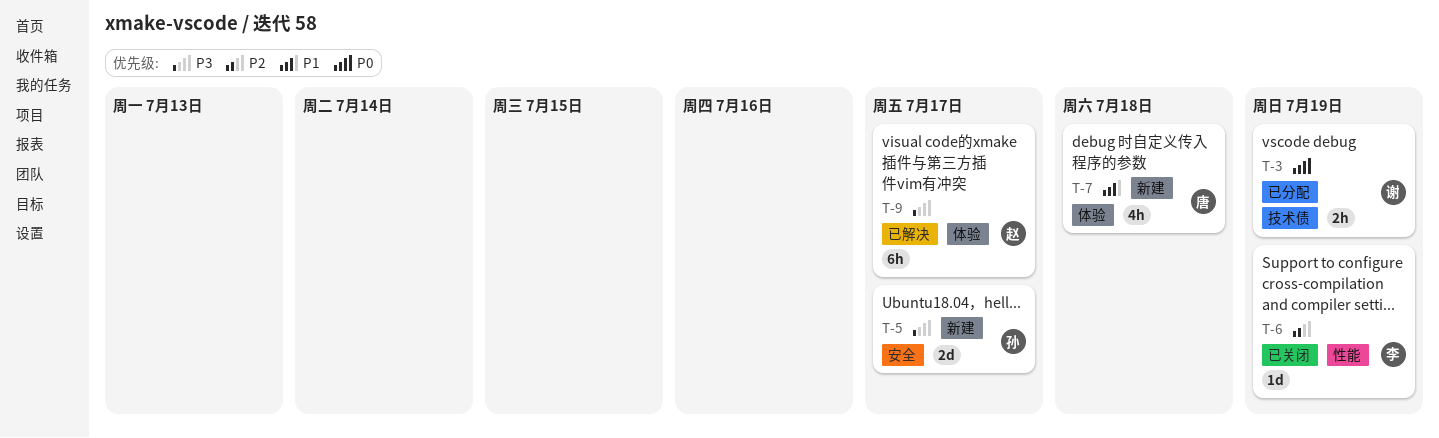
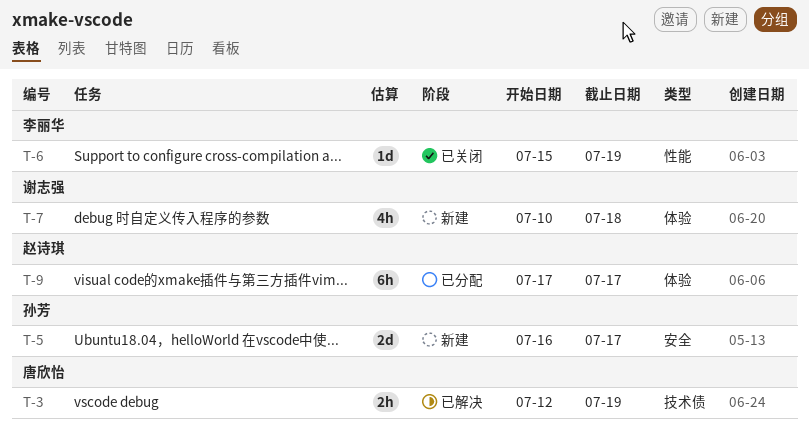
T-3, status: 已分配 -> 已解决
T-3, owner: 谢志强 -> 唐欣怡
T-7, owner: 唐欣怡 -> 谢志强
T-9, status: 已解决 -> 已分配

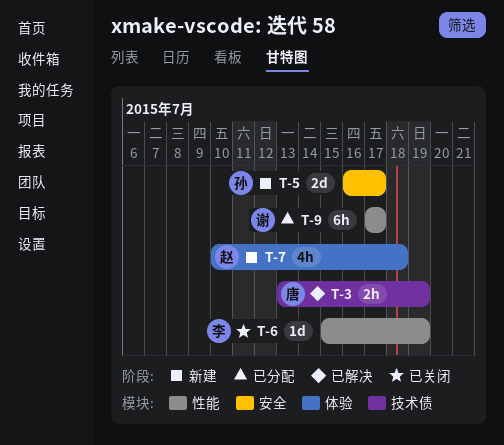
T-3, start: Jul 12 -> Jul 13
T-7, owner: 谢志强 -> 赵诗琪
T-9, owner: 赵诗琪 -> 谢志强
T-9, label: 体验 -> 性能

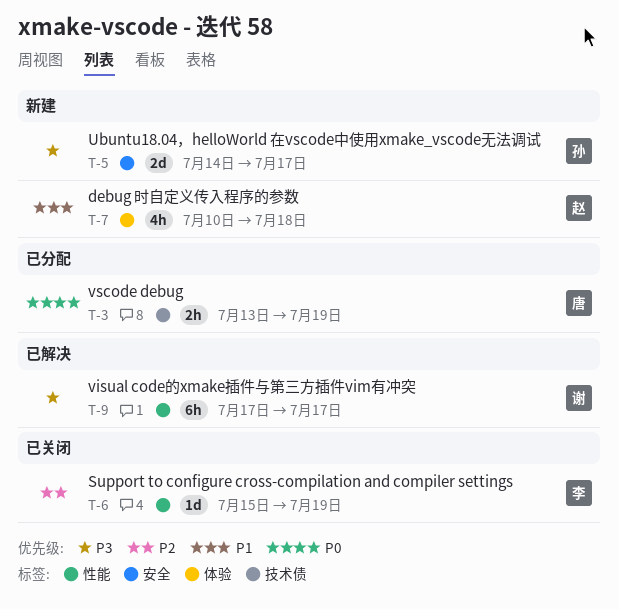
T-3, status: 已解决 -> 已分配
T-5, start: Jul 16 -> Jul 14
T-9, status: 已分配 -> 已解决

